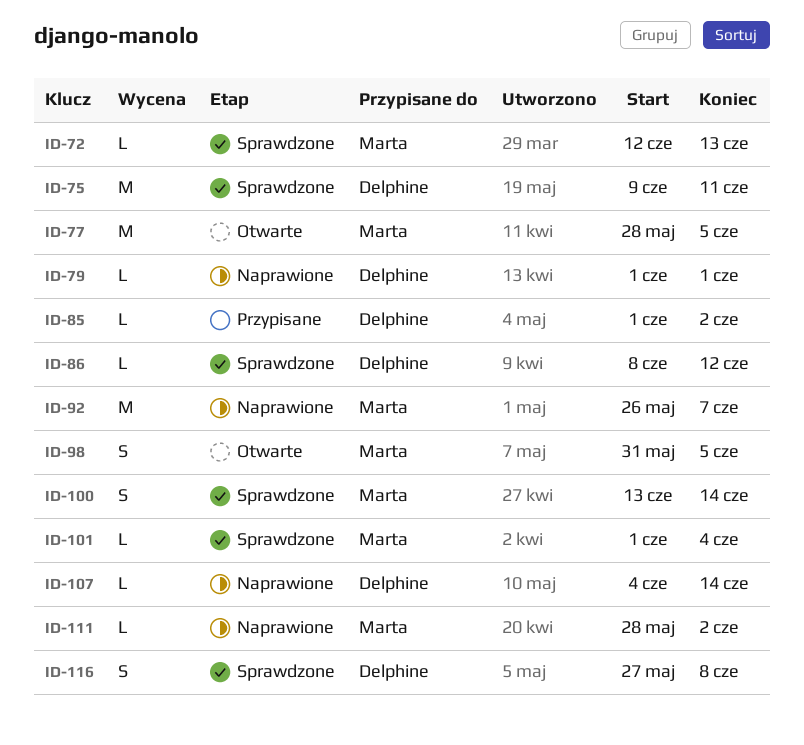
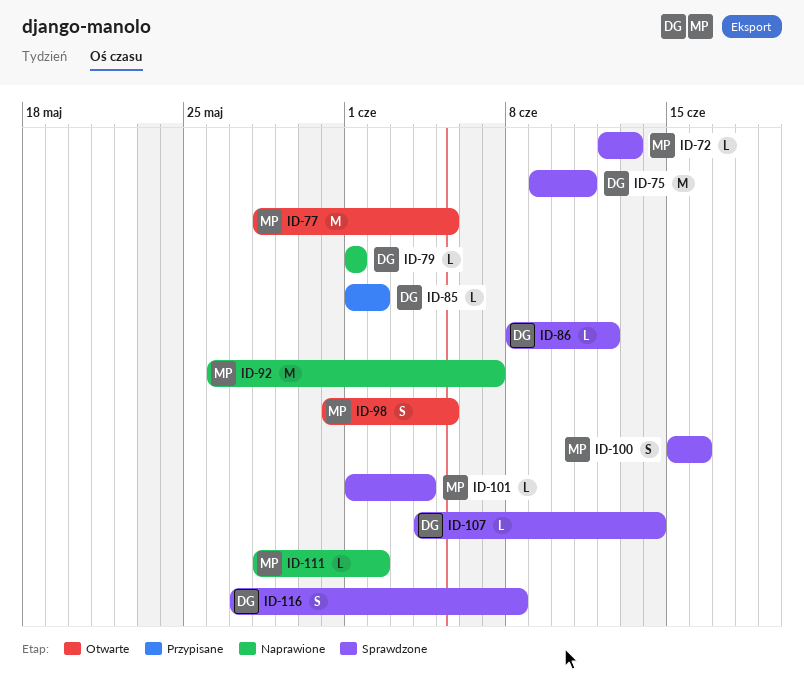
ID-100, start: Jun 13 -> Jun 15
ID-100, due: Jun 14 -> Jun 16
ID-107, status: Naprawione -> Sprawdzone

